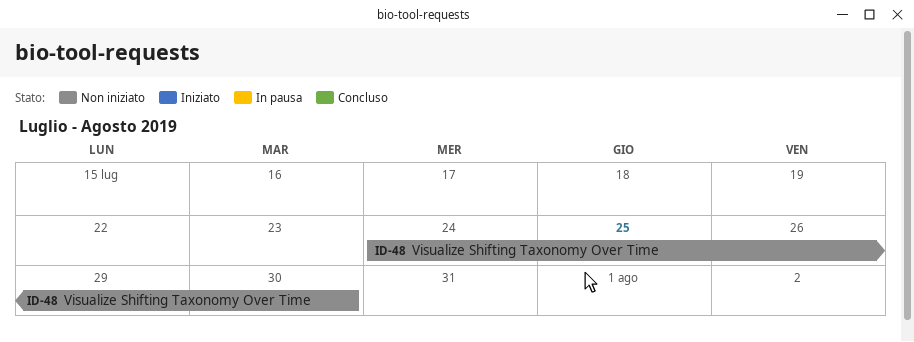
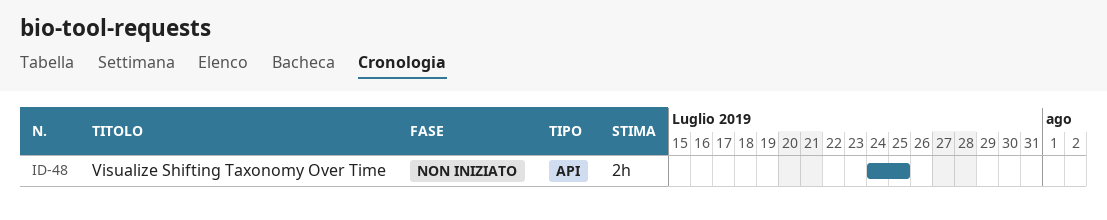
ID-48, due: Jul 30 -> Jul 25

